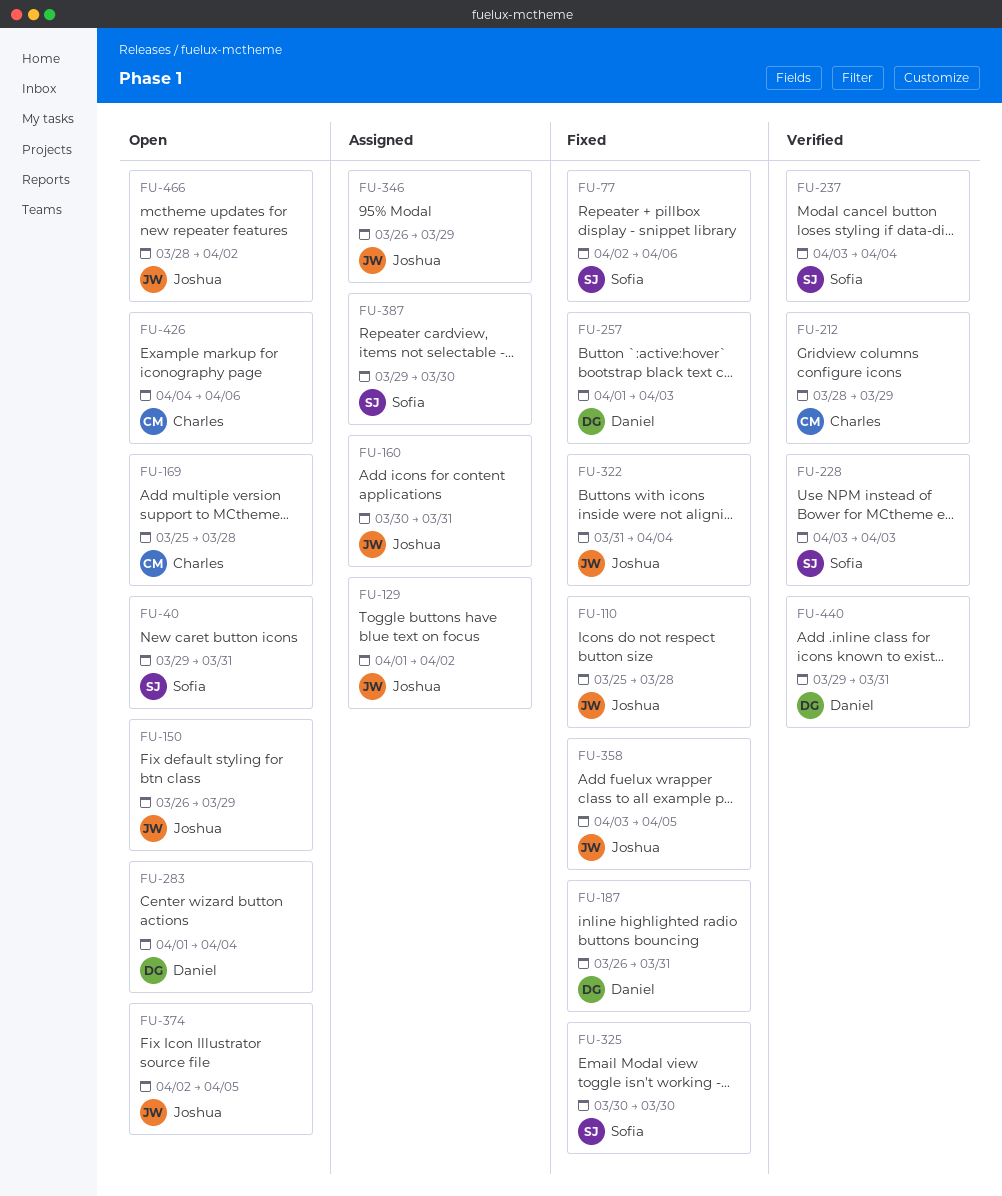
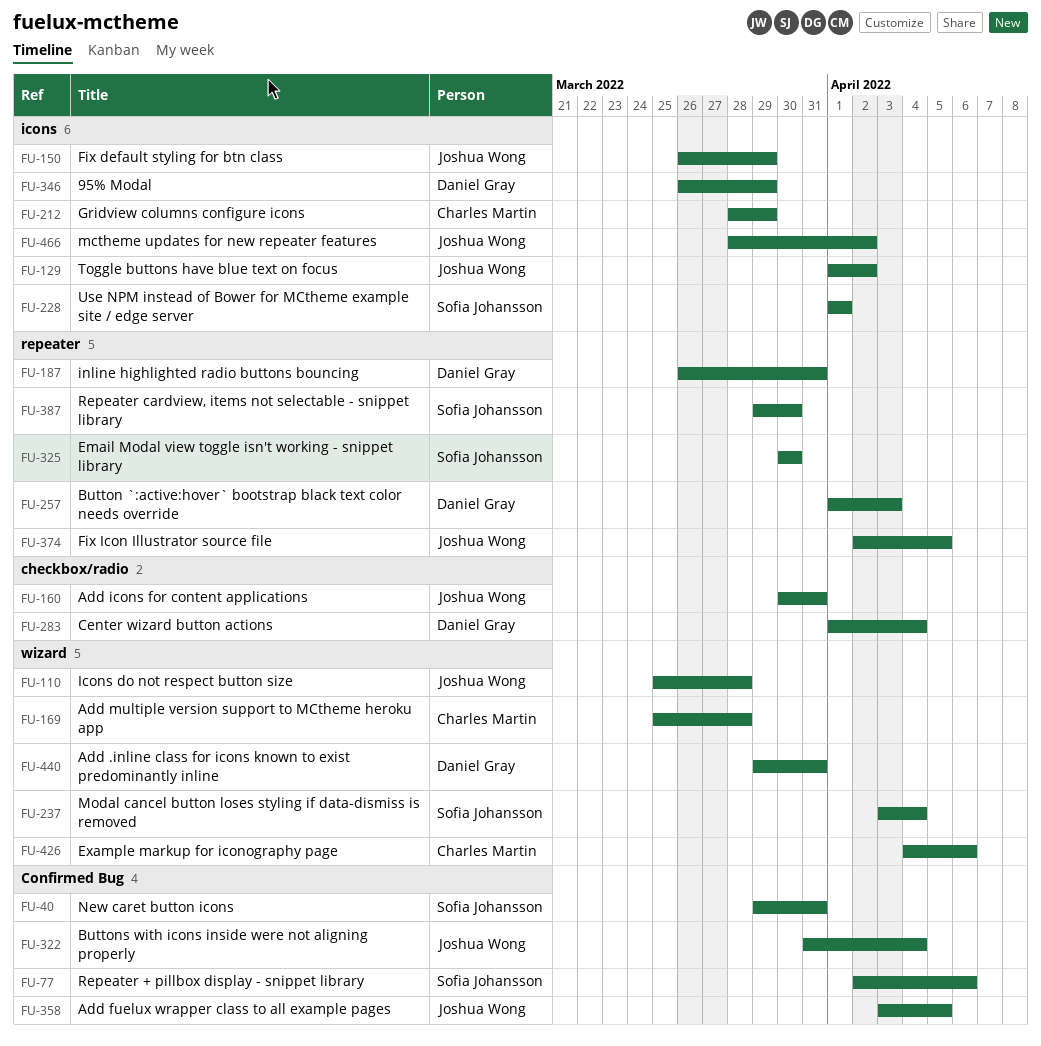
FU-228, start: Apr 3 -> Apr 1
FU-228, due: Apr 3 -> Apr 1
FU-346, owner: Joshua Wong -> Daniel Gray

